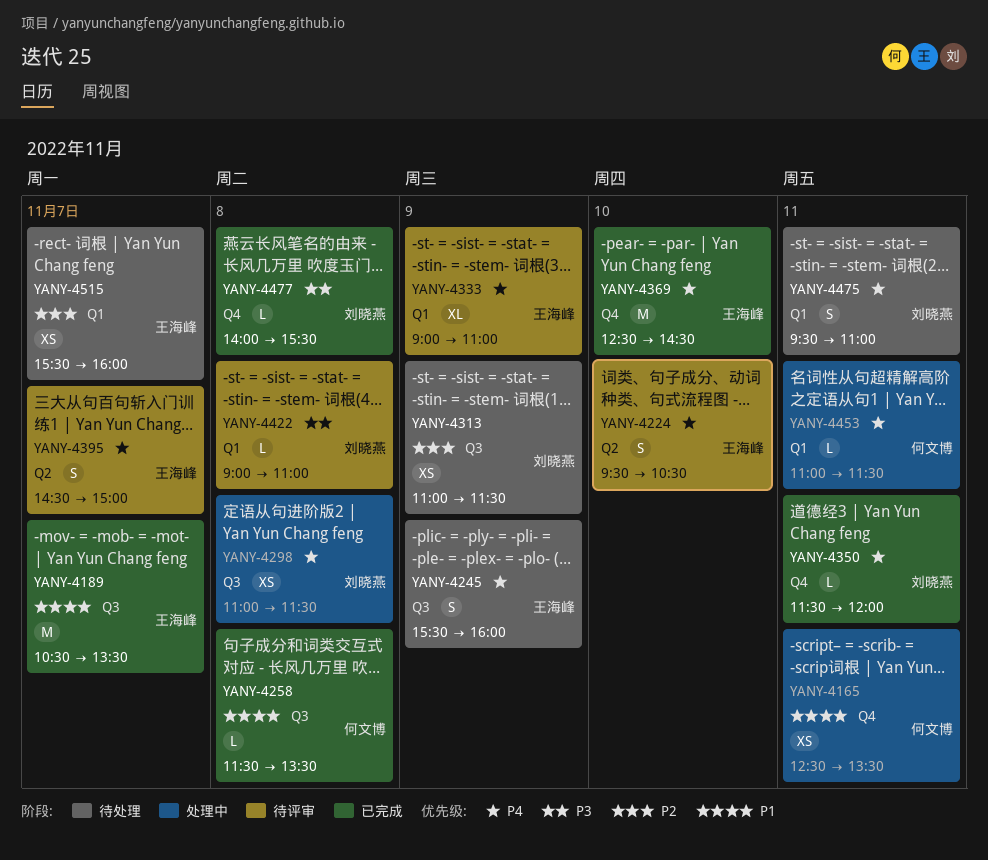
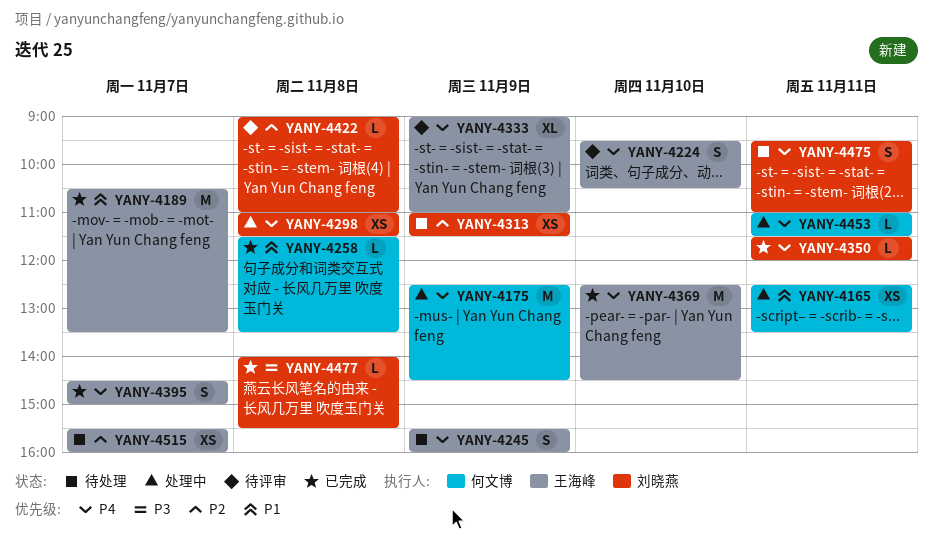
YANY-4175: none -> present
YANY-4395, status: 待评审 -> 已完成
YANY-4422, priority: P3 -> P2

